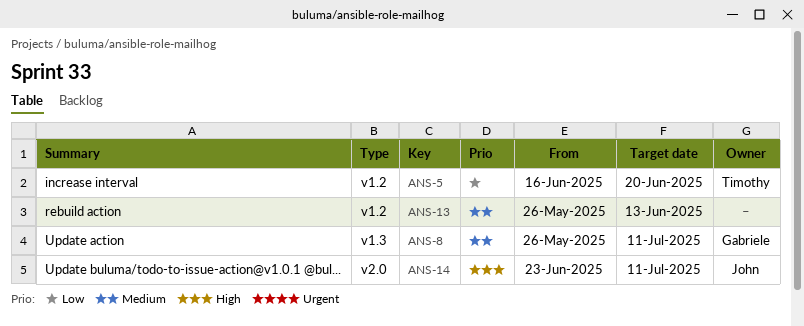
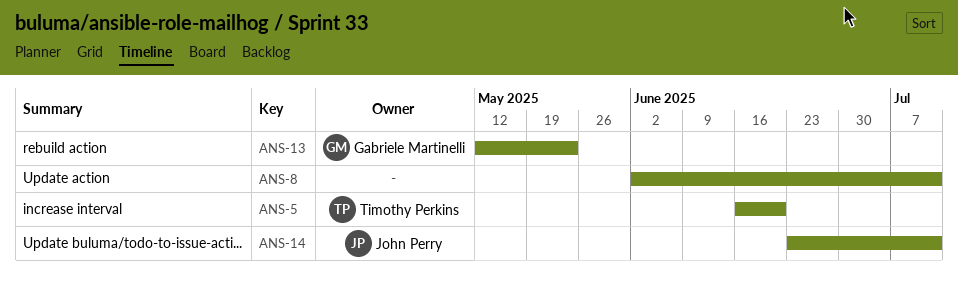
ANS-8, owner: Gabriele Martinelli -> none
ANS-8, start: May 26 -> Jun 2
ANS-13, owner: none -> Gabriele Martinelli
ANS-13, start: May 26 -> May 12
ANS-13, due: Jun 13 -> May 23

